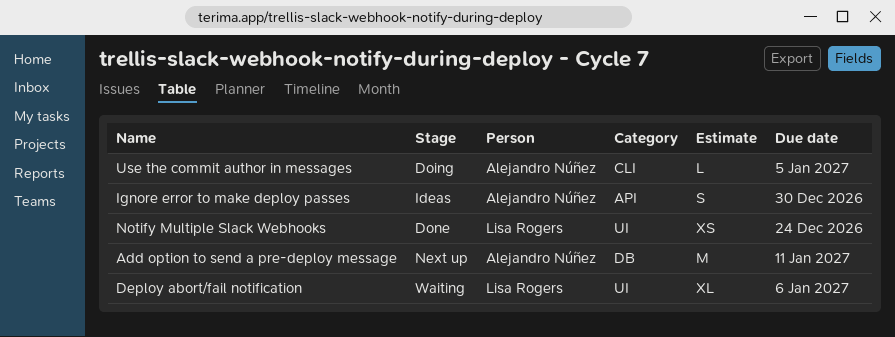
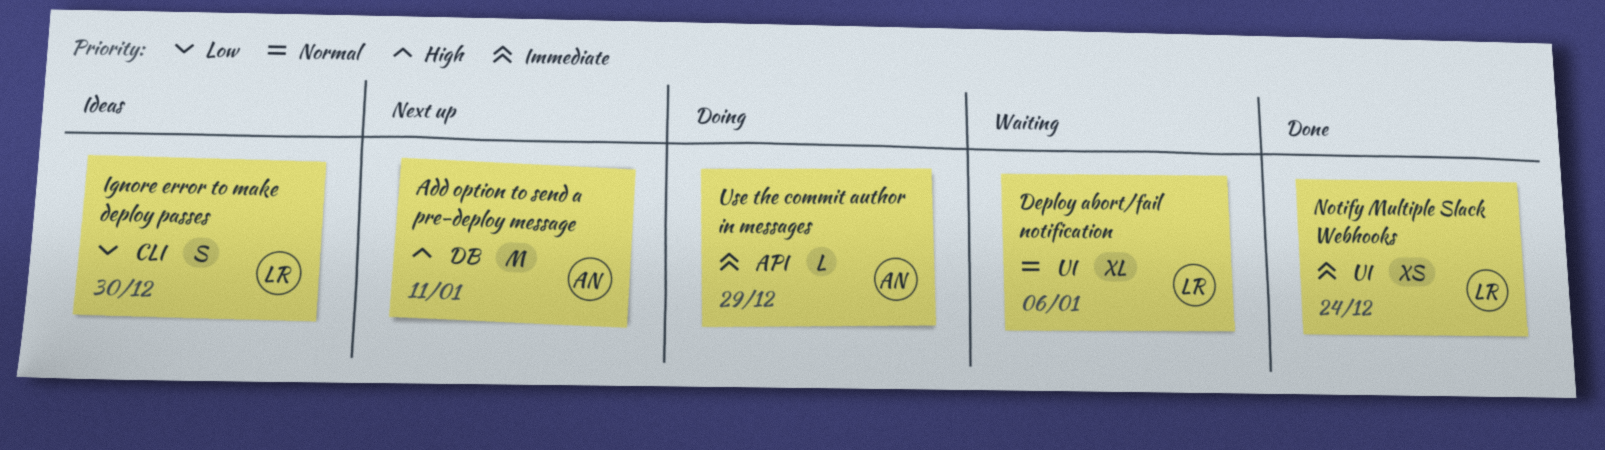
Ignore error to make deploy passes, owner: Alejandro Núñez -> Lisa Rogers
Ignore error to make deploy passes, label: API -> CLI
Use the commit author in messages, label: CLI -> API
Use the commit author in messages, due: Jan 5 -> Dec 29

